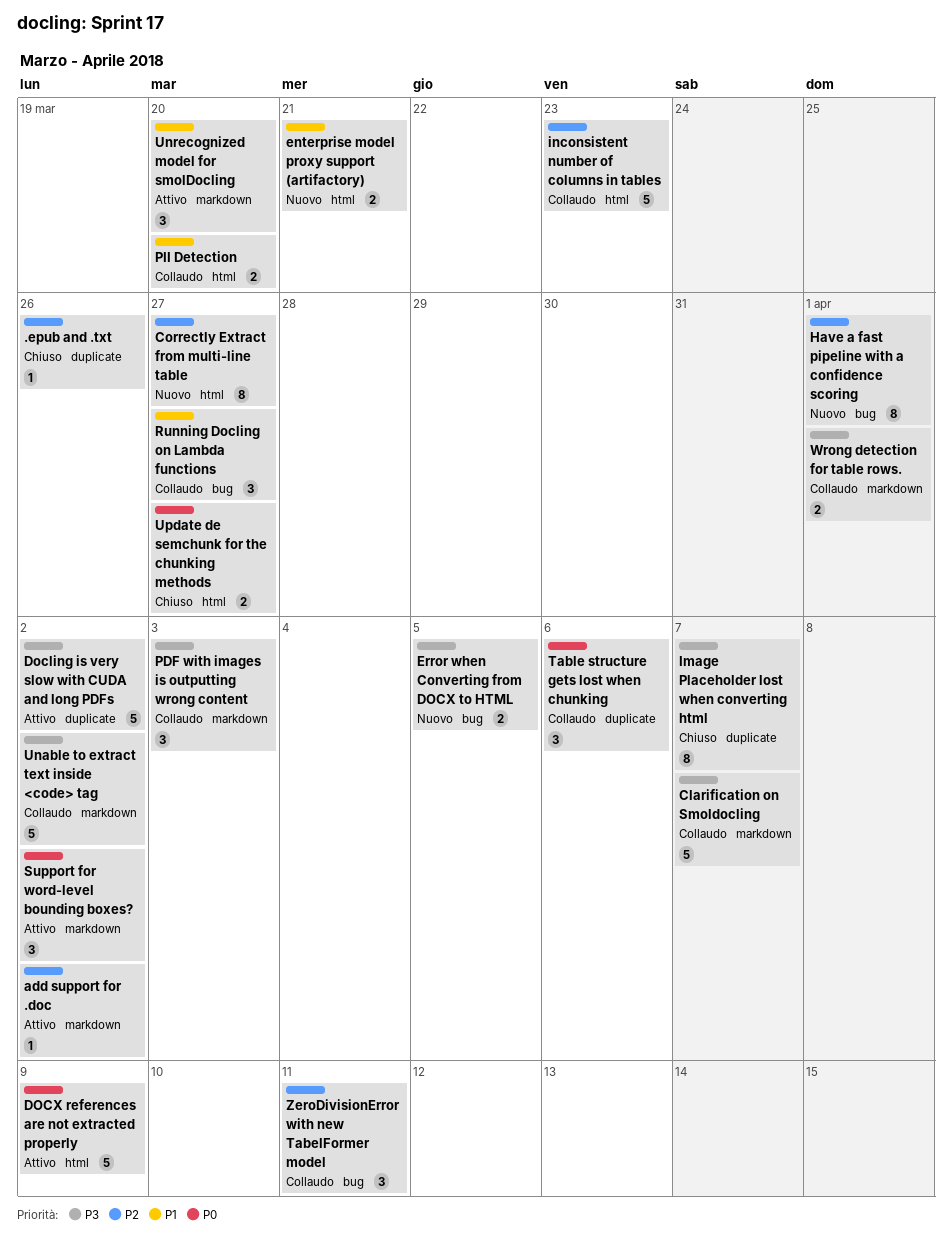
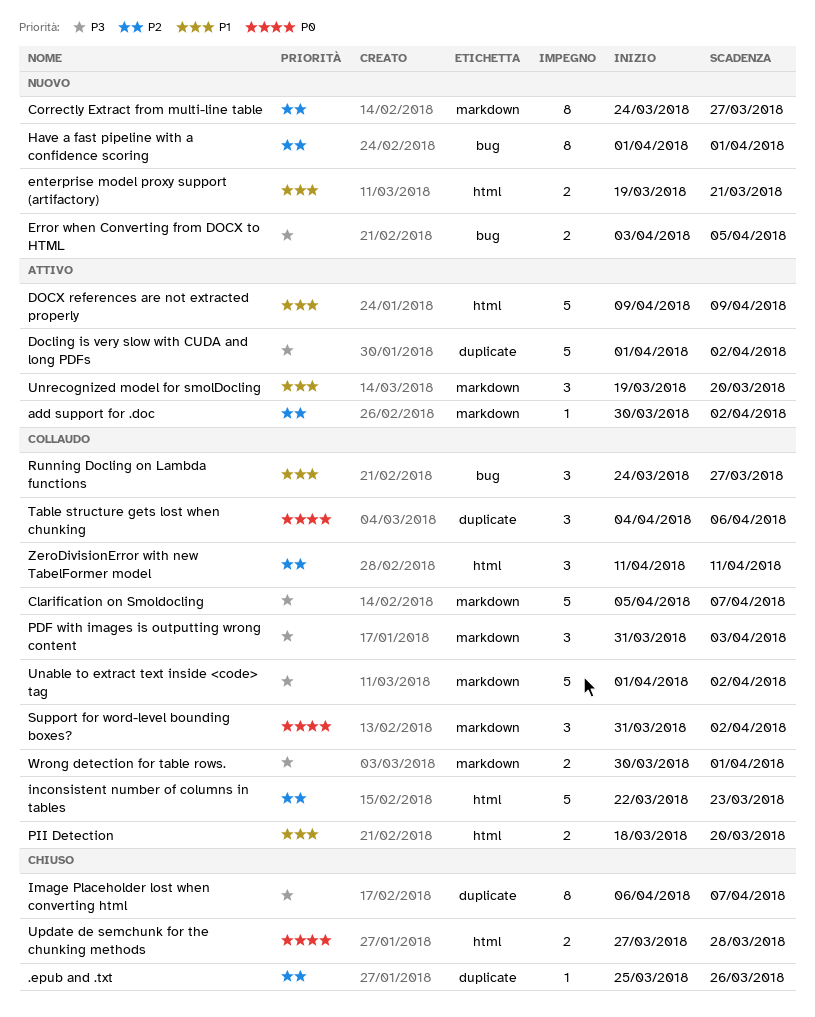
Correctly Extract from multi-line table, label: html -> markdown
DOCX references are not extracted properly, priority: P0 -> P1
Support for word-level bounding boxes?, status: Attivo -> Collaudo
Update de semchunk for the chunking methods, due: Mar 27 -> Mar 28
ZeroDivisionError with new TabelFormer model, label: bug -> html

